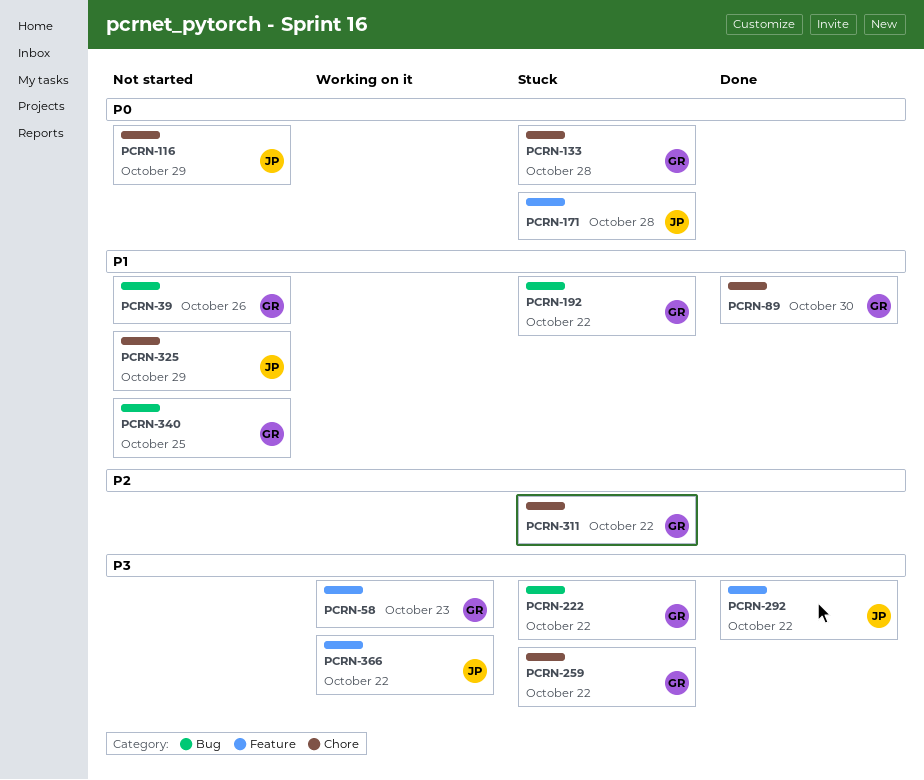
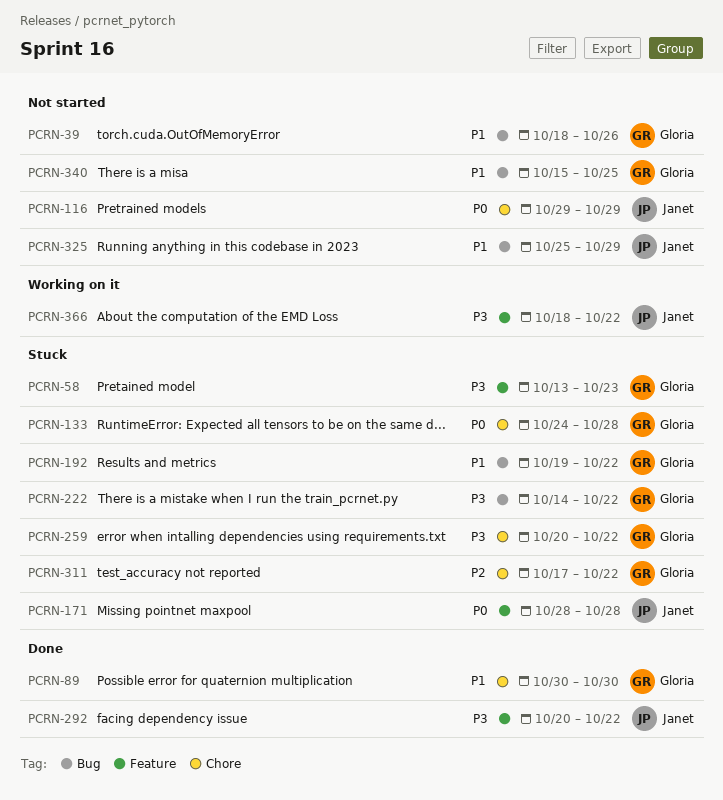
PCRN-58, status: Working on it -> Stuck
PCRN-325, label: Chore -> Bug

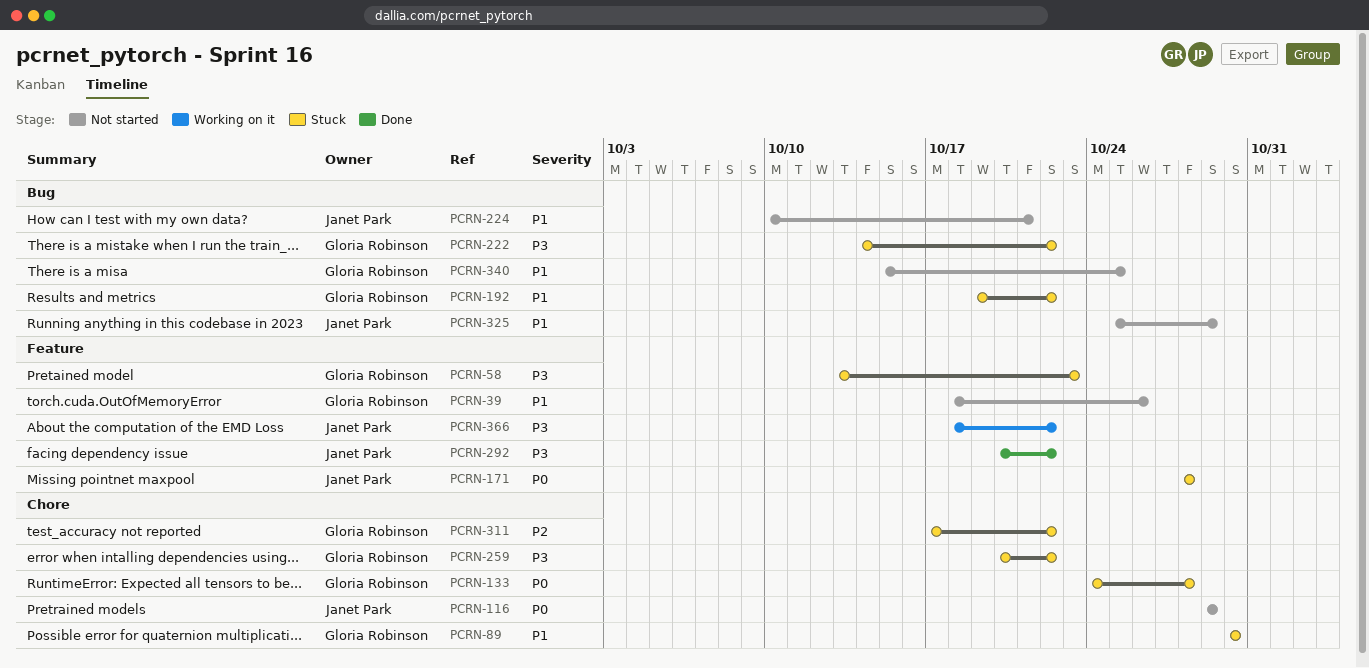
PCRN-39, label: Bug -> Feature
PCRN-89, status: Done -> Stuck
PCRN-224: none -> present

